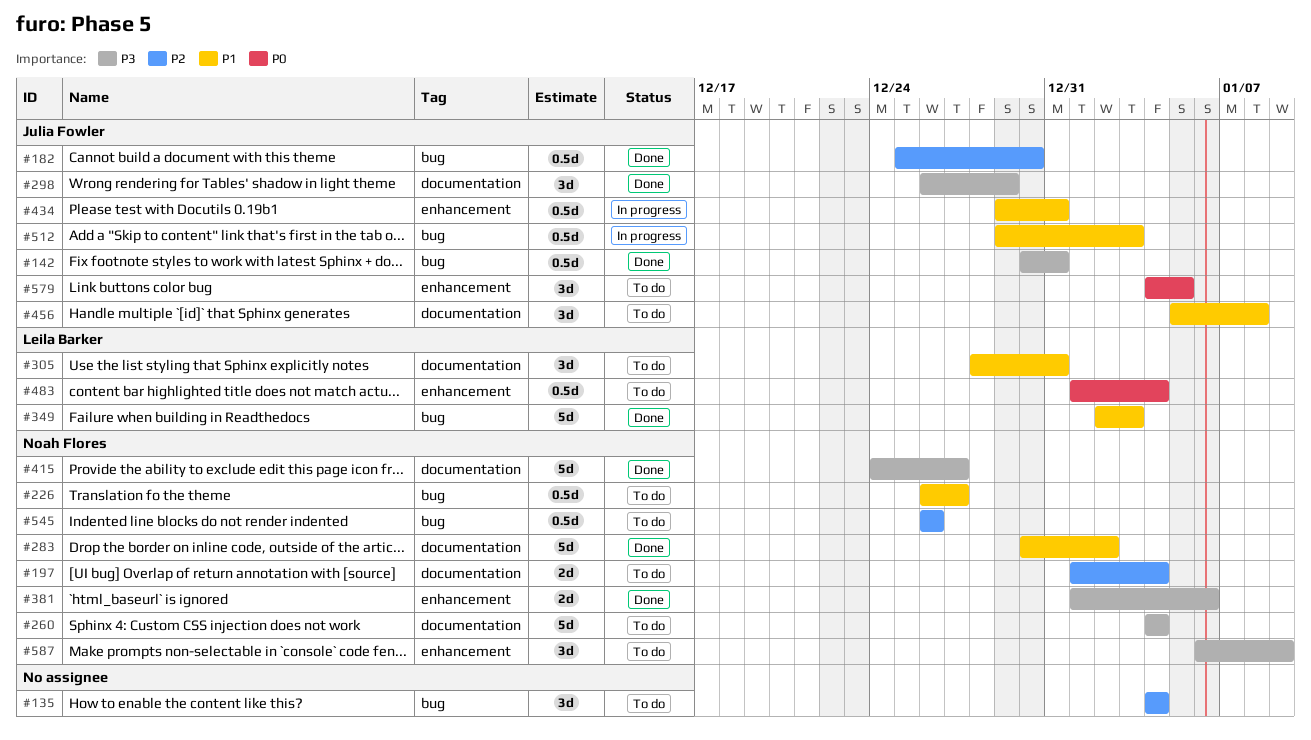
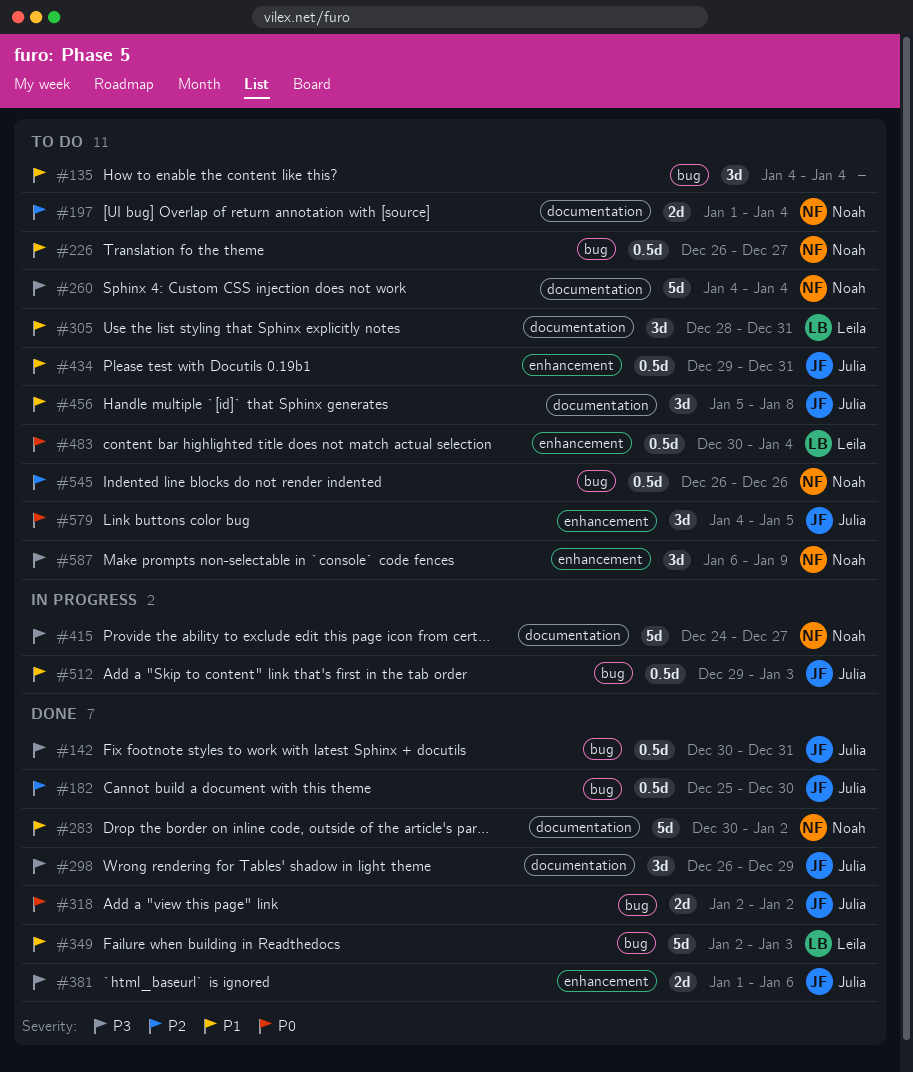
#135, priority: P2 -> P1
#318: none -> present
#381, owner: Noah Flores -> Julia Fowler
#415, status: Done -> In progress
#434, status: In progress -> To do
#483, start: Jan 1 -> Dec 30

